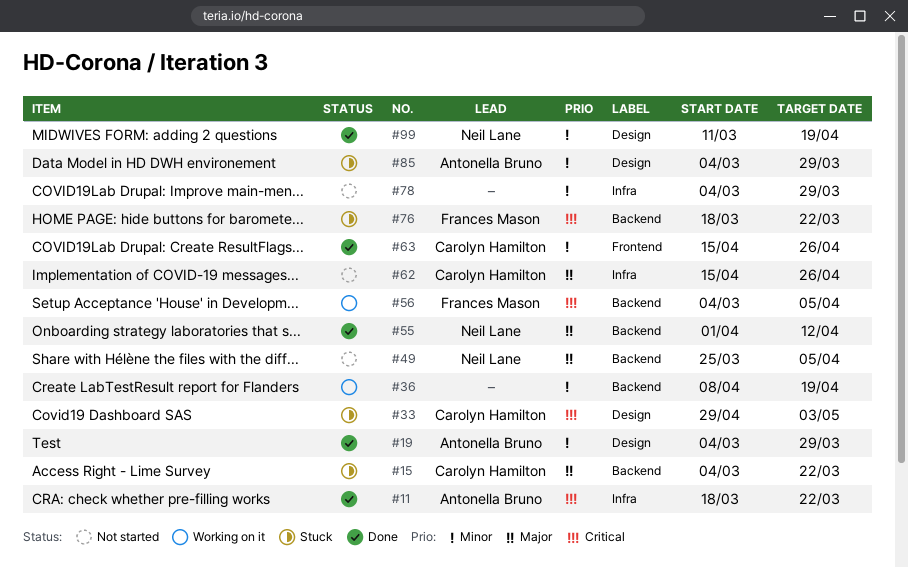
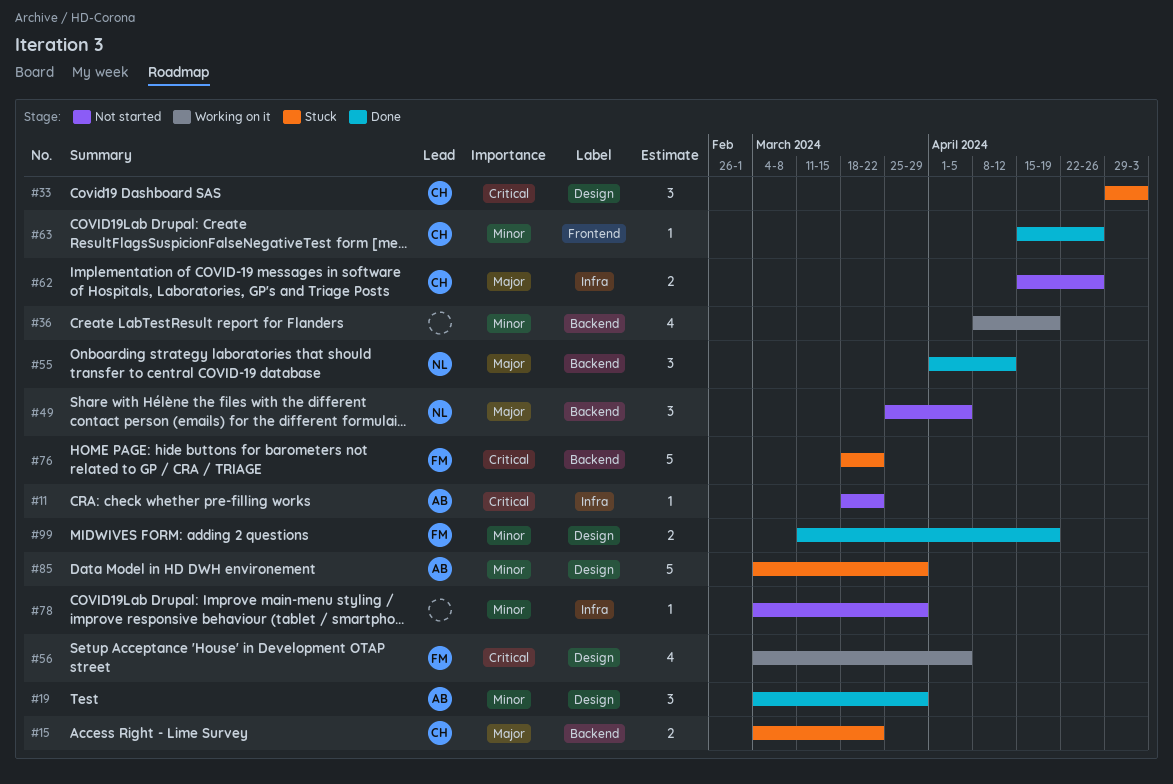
#11, status: Done -> Not started
#56, label: Backend -> Design
#99, owner: Neil Lane -> Frances Mason

